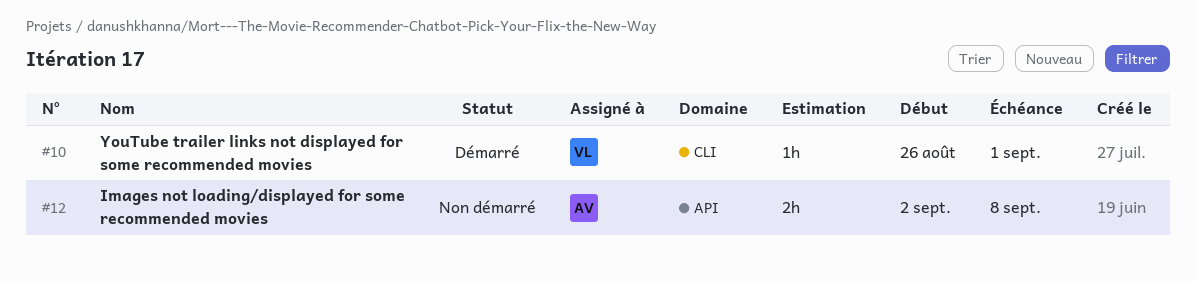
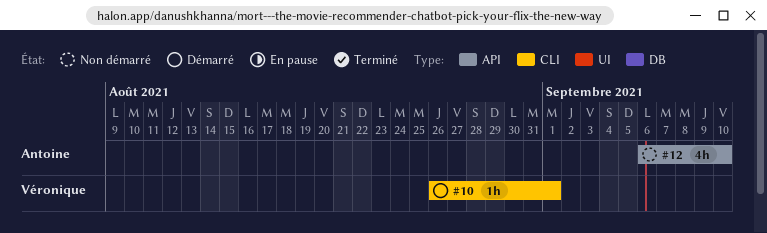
#12, estimate: 2h -> 4h
#12, start: Sep 2 -> Sep 6
#12, due: Sep 8 -> Sep 10

